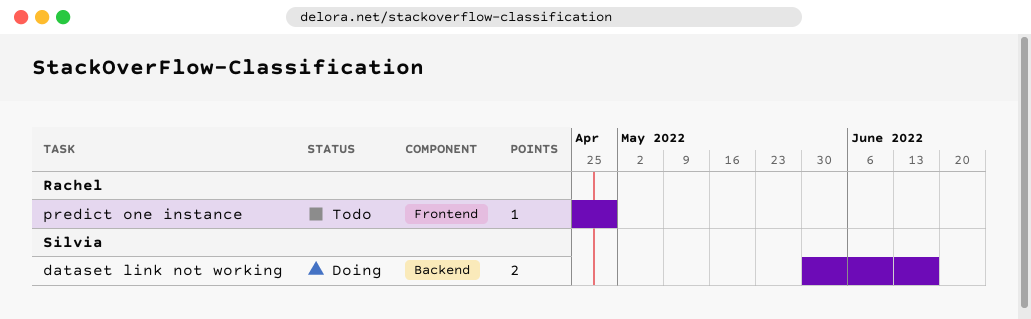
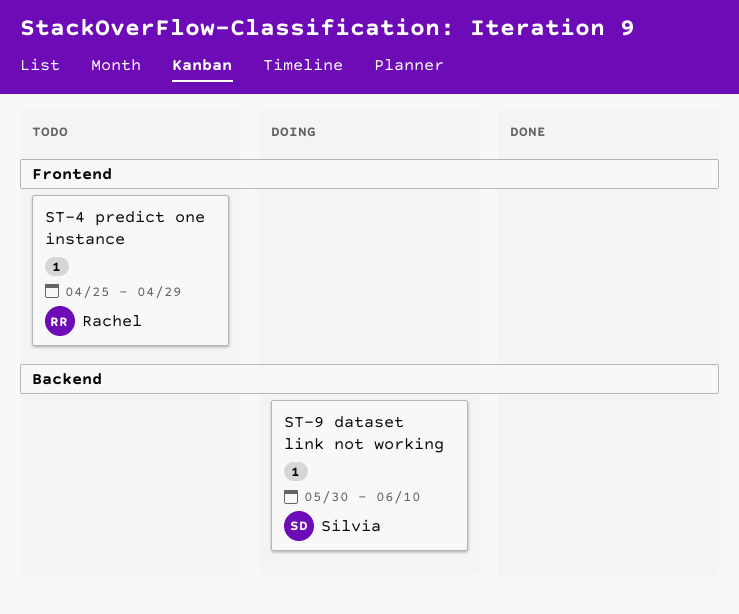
dataset link not working, estimate: 2 -> 1
dataset link not working, due: Jun 17 -> Jun 10

